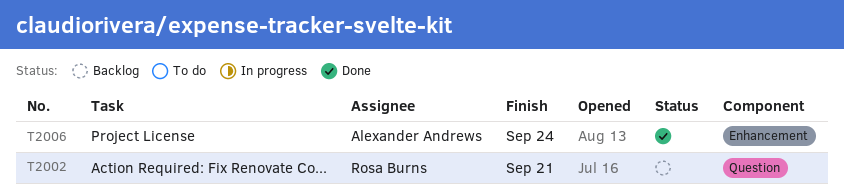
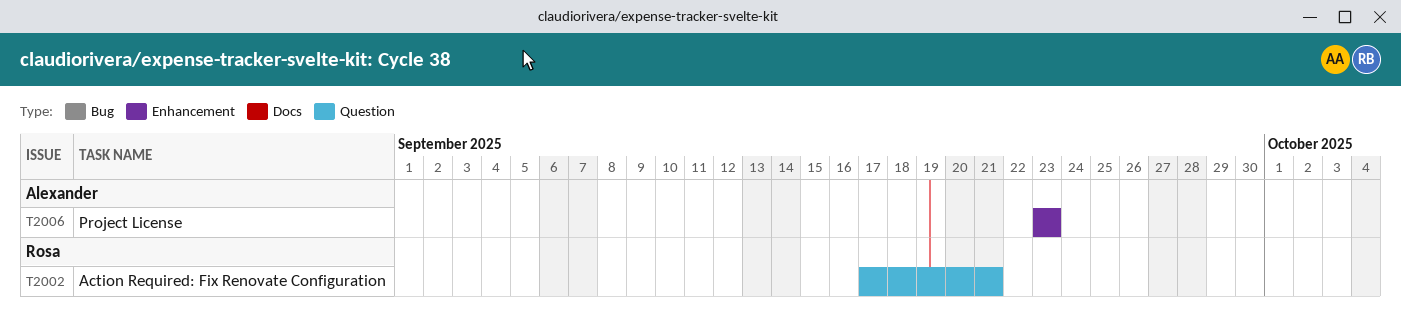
T2006, due: Sep 24 -> Sep 23

